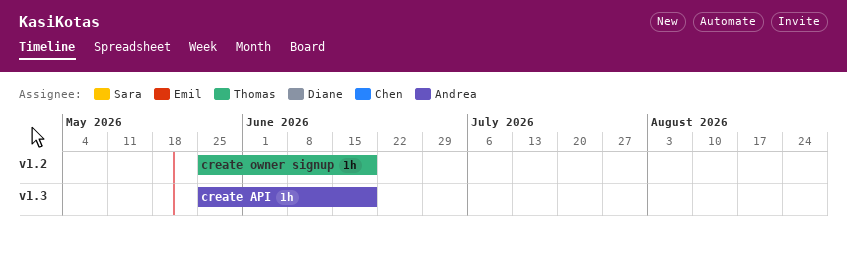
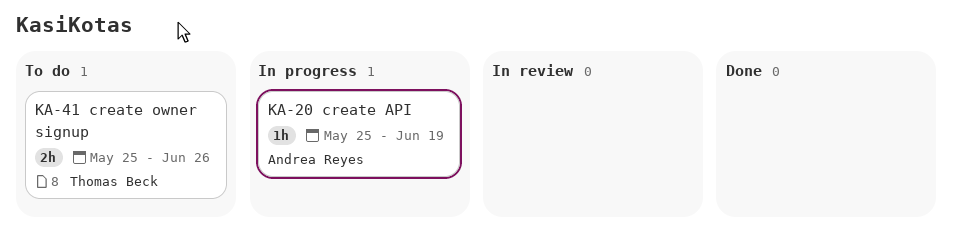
create owner signup, estimate: 1h -> 2h
create owner signup, due: Jun 19 -> Jun 26

